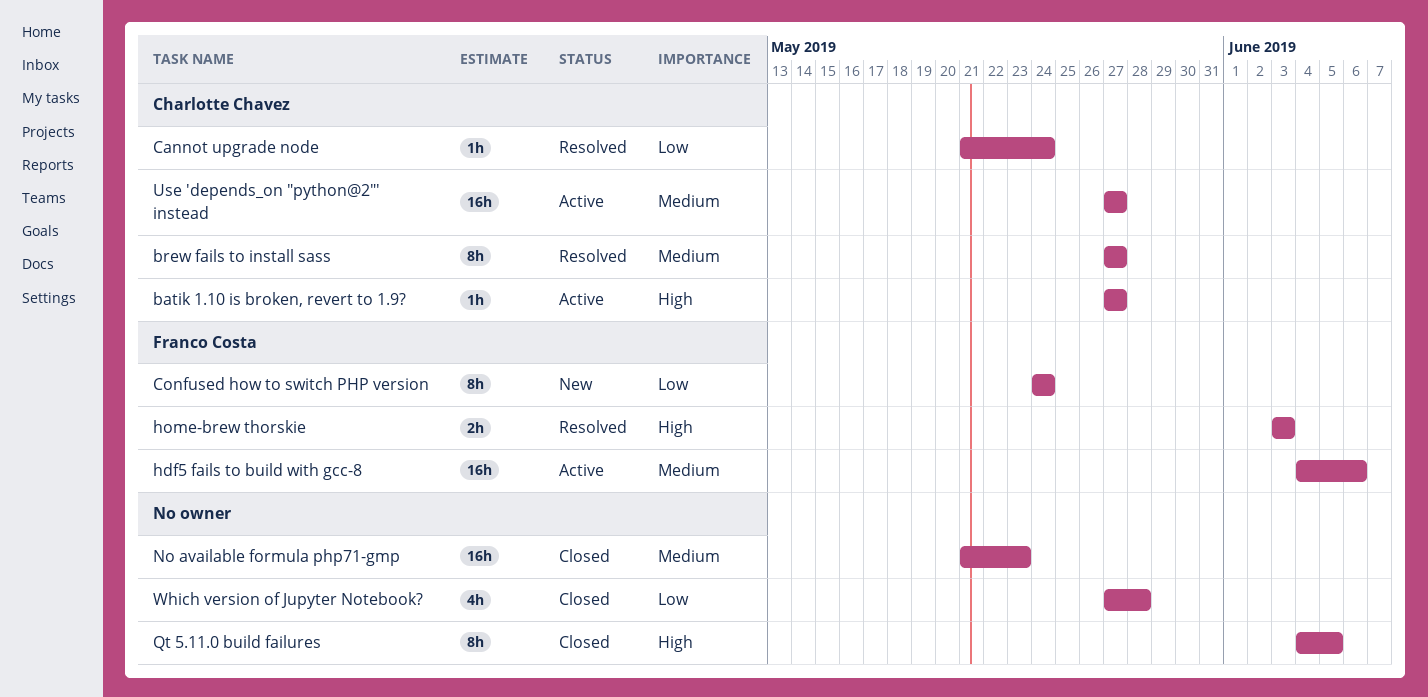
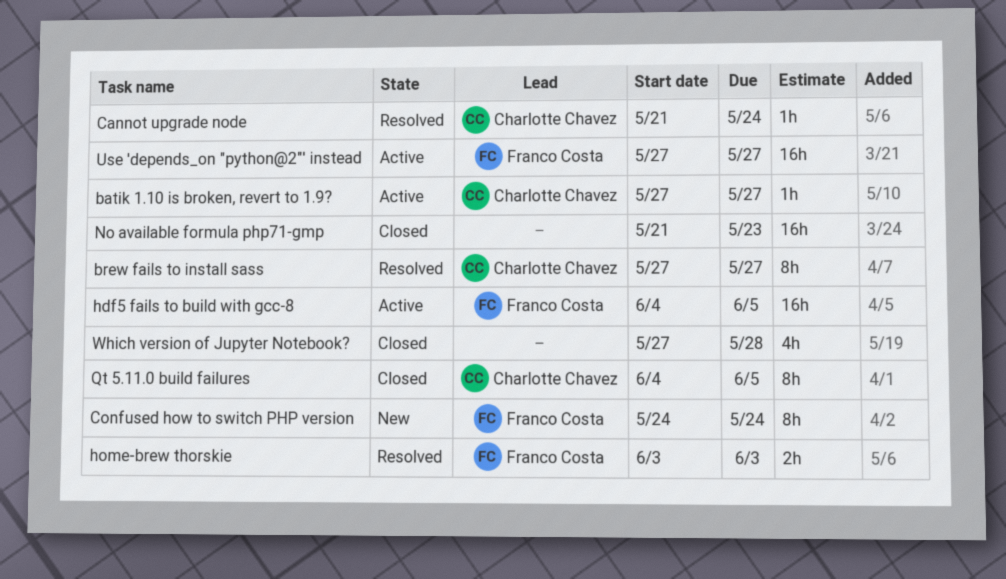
hdf5 fails to build with gcc-8, due: Jun 6 -> Jun 5
Qt 5.11.0 build failures, owner: none -> Charlotte Chavez
Use 'depends_on "python@2"' instead, owner: Charlotte Chavez -> Franco Costa

